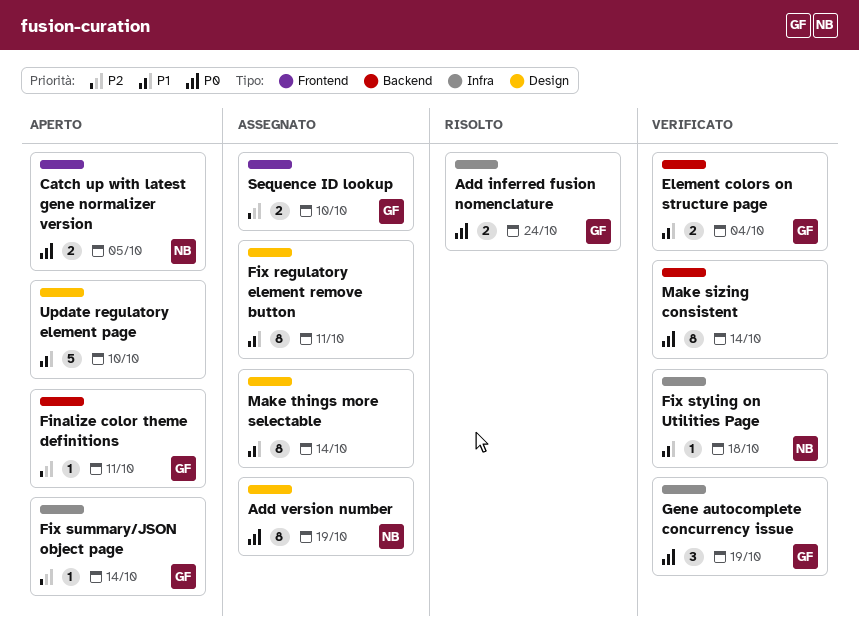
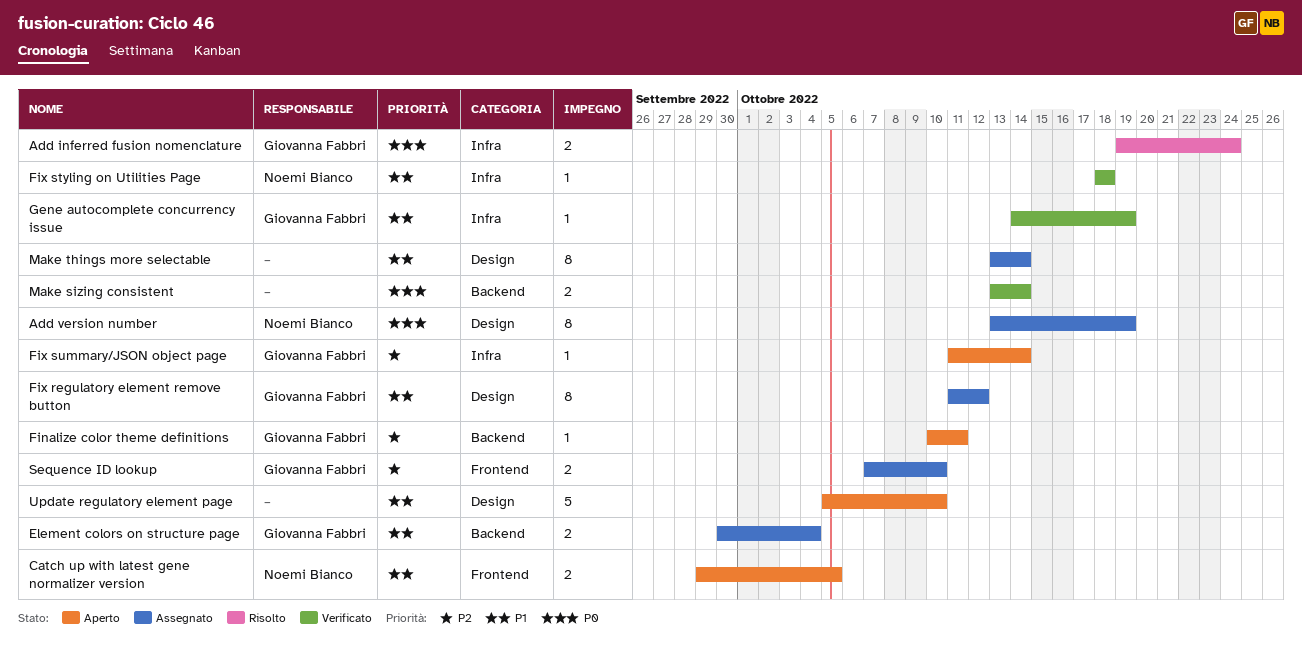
Catch up with latest gene normalizer version, priority: P0 -> P1
Element colors on structure page, status: Verificato -> Assegnato
Fix regulatory element remove button, owner: none -> Giovanna Fabbri
Fix regulatory element remove button, due: Oct 11 -> Oct 12
Gene autocomplete concurrency issue, priority: P0 -> P1
Gene autocomplete concurrency issue, estimate: 3 -> 1
Make sizing consistent, estimate: 8 -> 2

